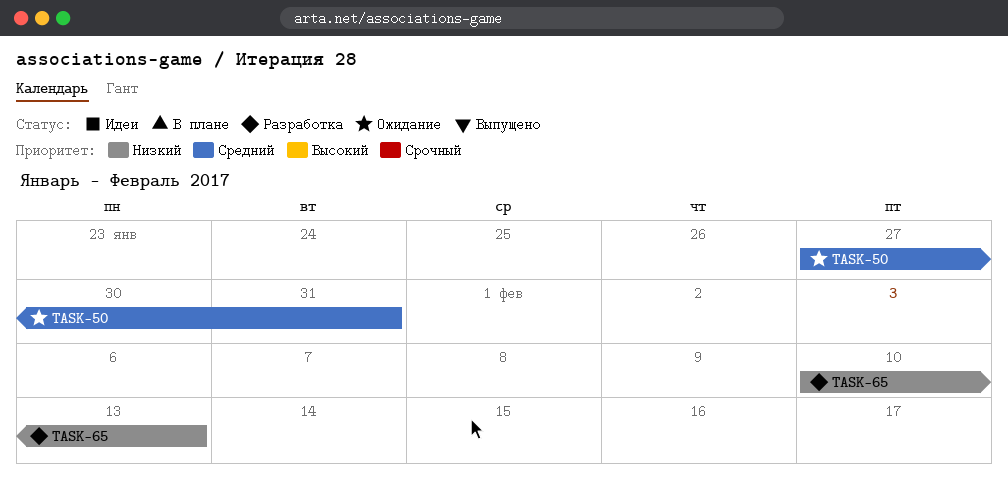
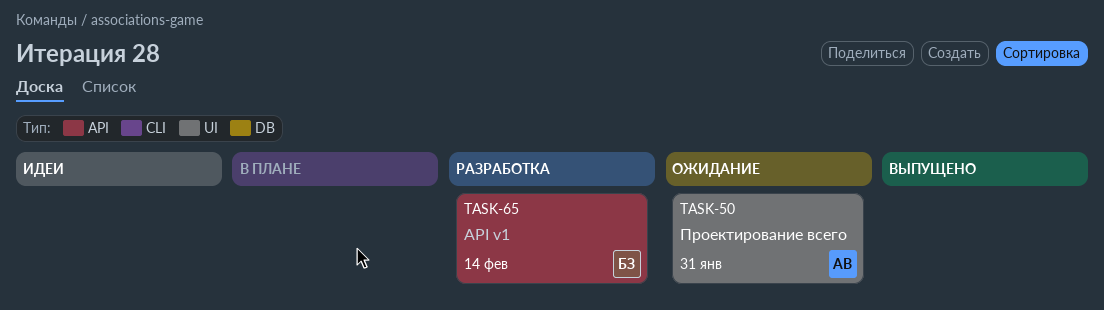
TASK-65, due: Feb 13 -> Feb 14

